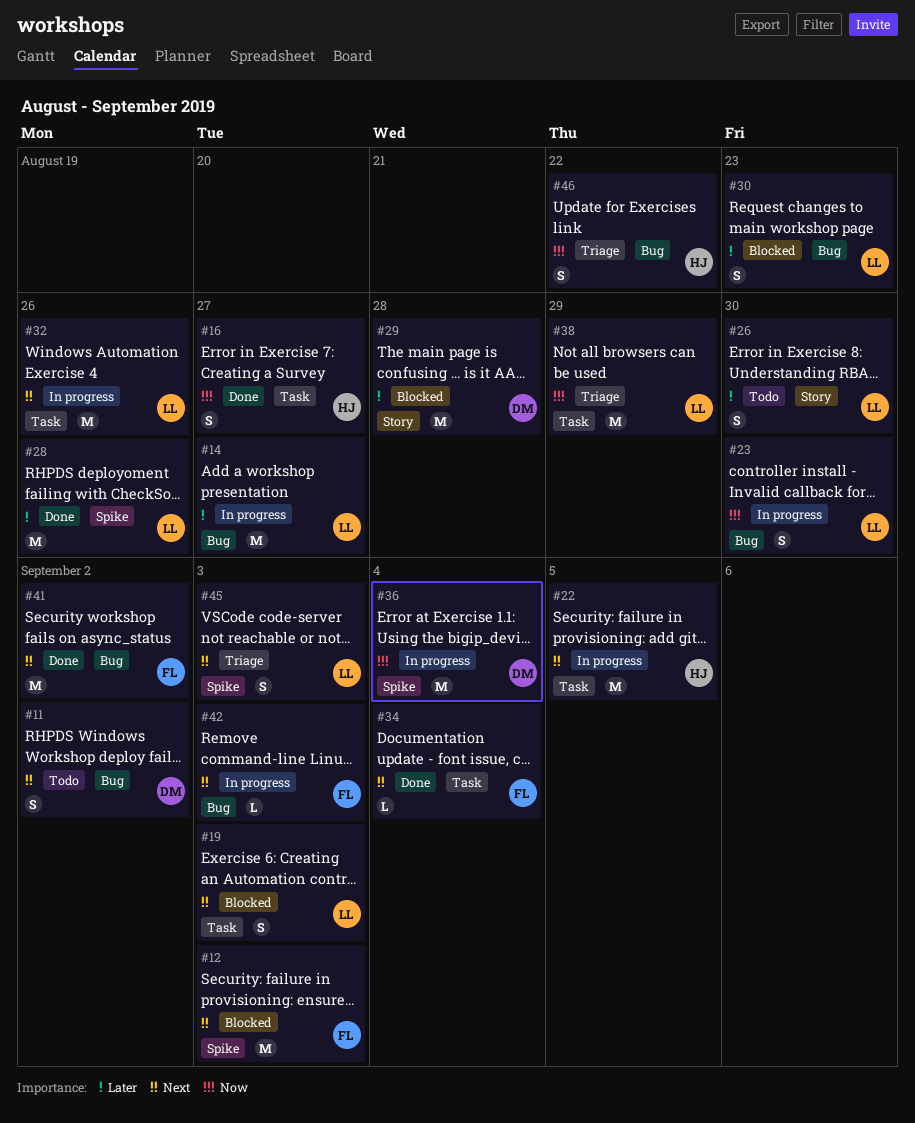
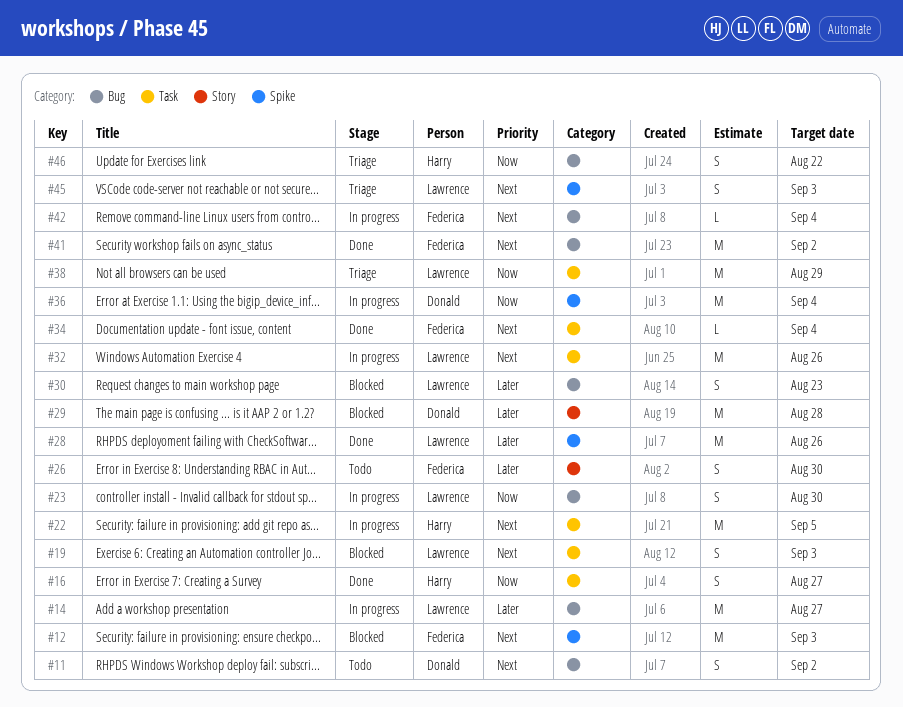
#26, owner: Lawrence -> Federica
#42, due: Sep 3 -> Sep 4

